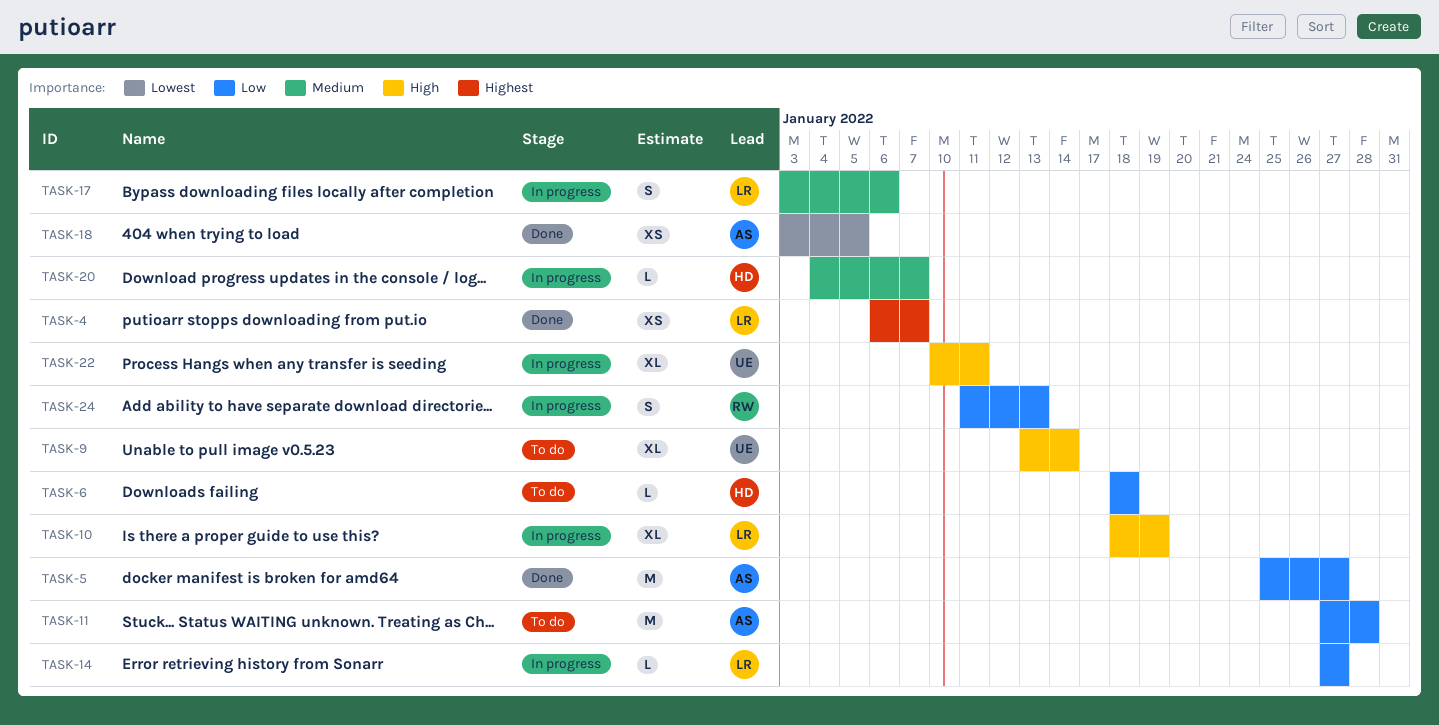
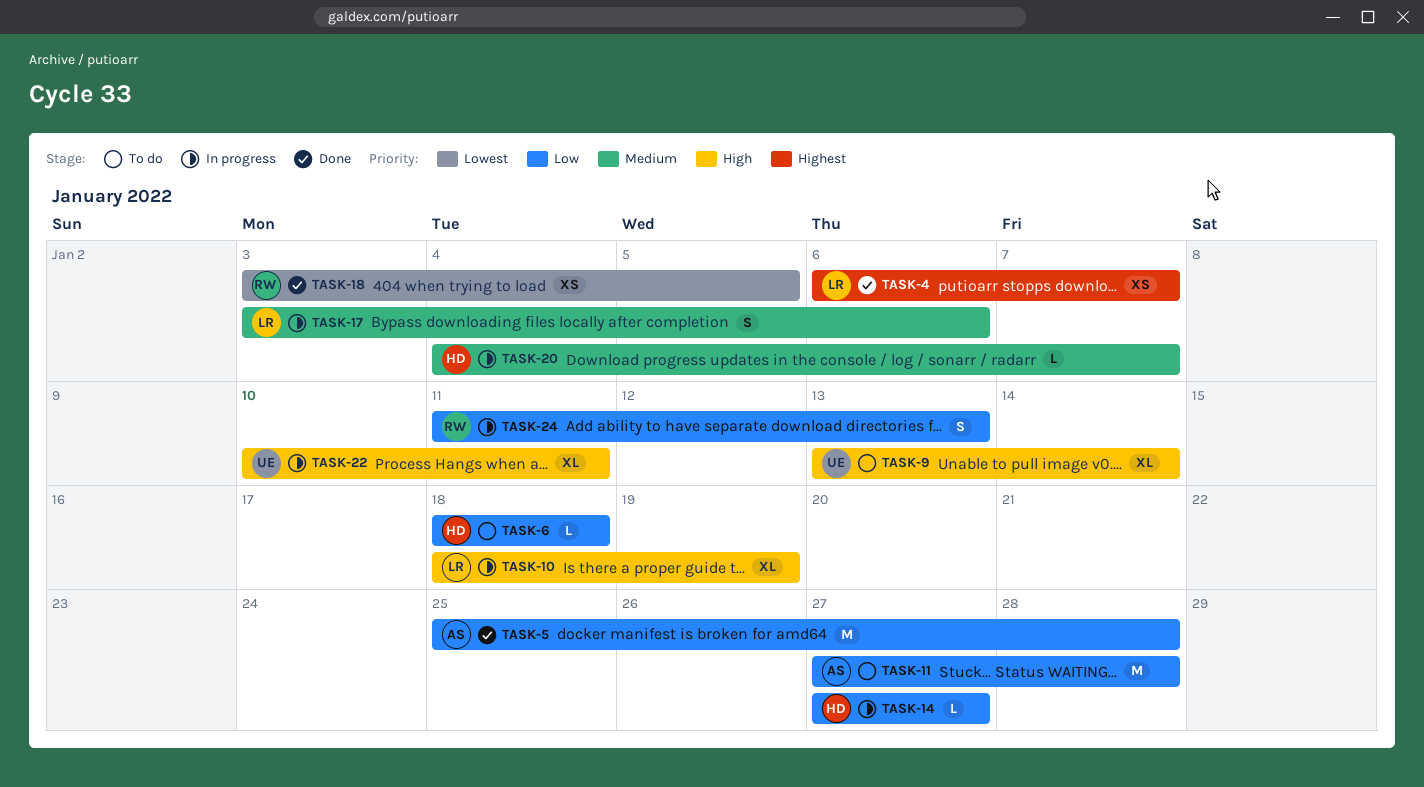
TASK-5, due: Jan 27 -> Jan 28
TASK-14, owner: LR -> HD
TASK-18, owner: AS -> RW

